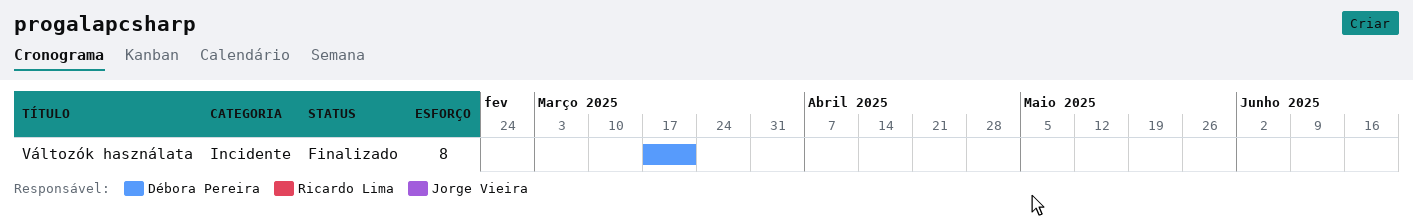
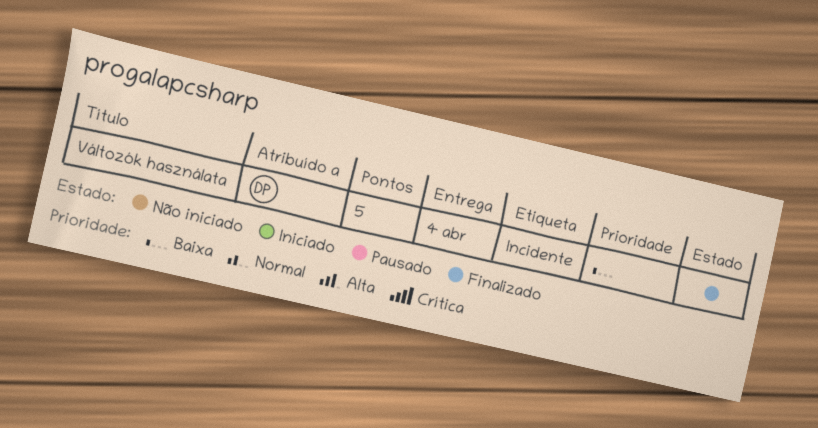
Változók használata, estimate: 8 -> 5
Változók használata, due: Mar 21 -> Apr 4

